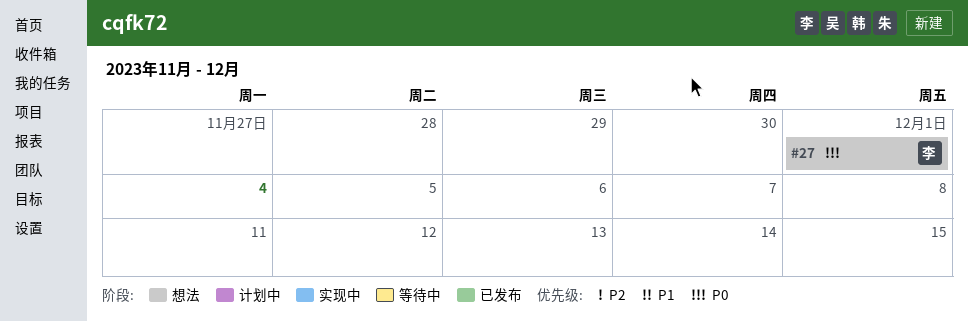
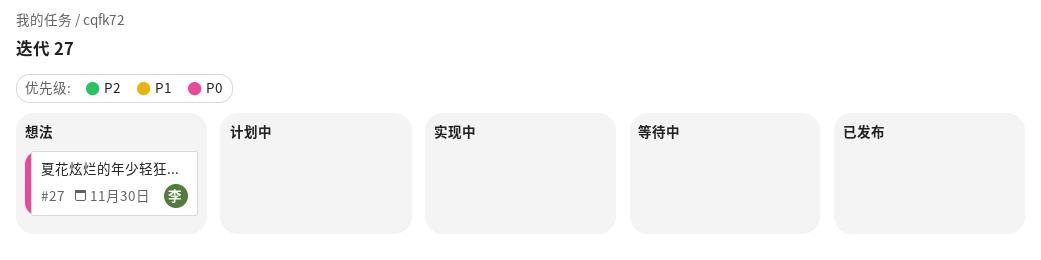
#27, due: Dec 1 -> Nov 30

